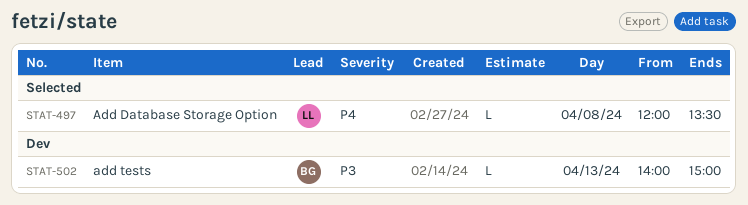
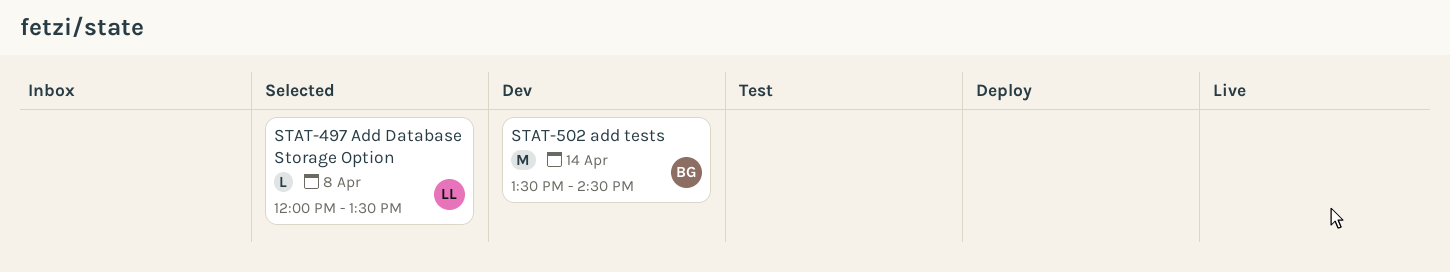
STAT-502, estimate: L -> M
STAT-502, day: Apr 13 -> Apr 14
STAT-502, begins: 14:00 -> 13:30
STAT-502, ends: 15:00 -> 14:30

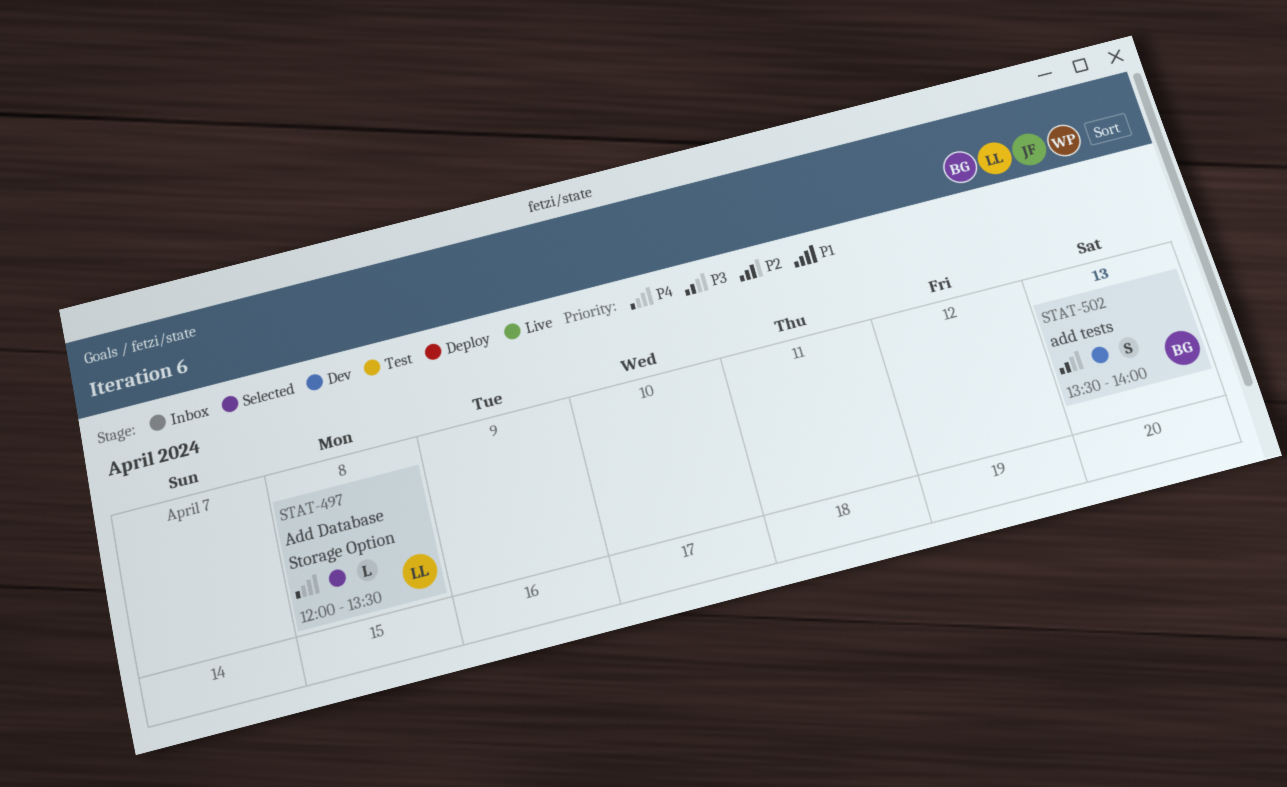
STAT-502, estimate: M -> S
STAT-502, day: Apr 14 -> Apr 13
STAT-502, ends: 14:30 -> 14:00

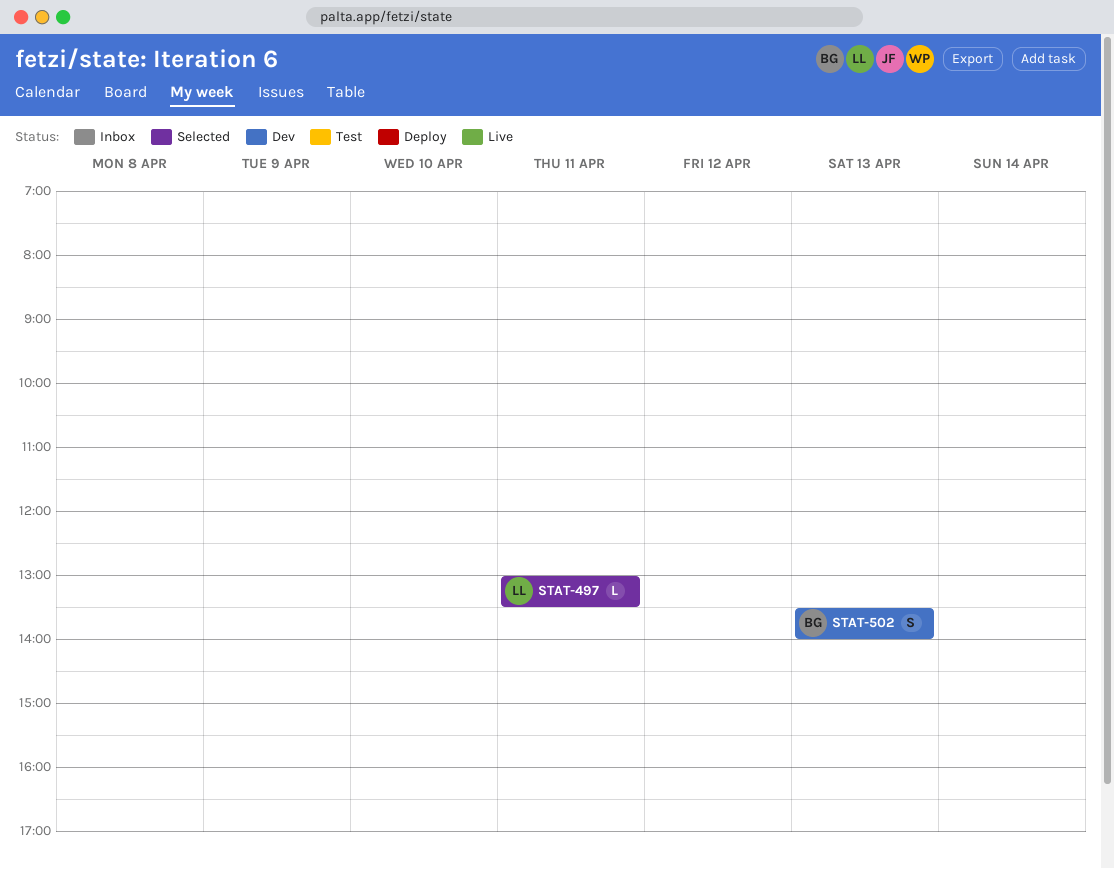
STAT-497, day: Apr 8 -> Apr 11
STAT-497, begins: 12:00 -> 13:00

